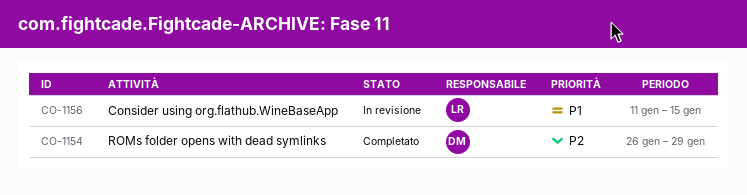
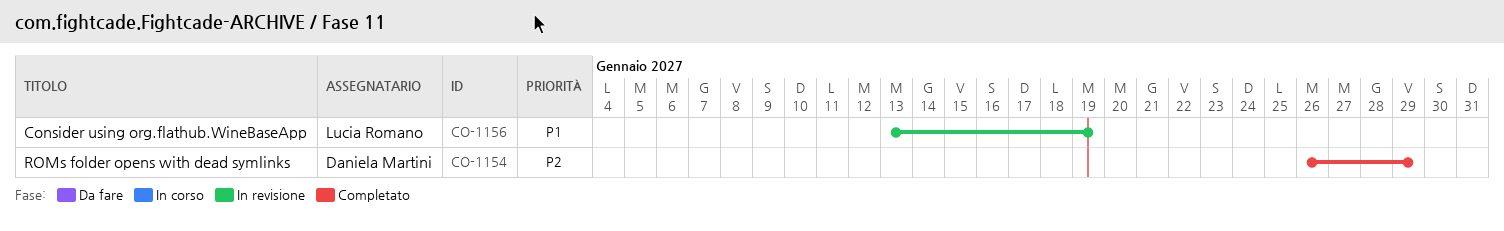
CO-1156, start: Jan 11 -> Jan 13
CO-1156, due: Jan 15 -> Jan 19

